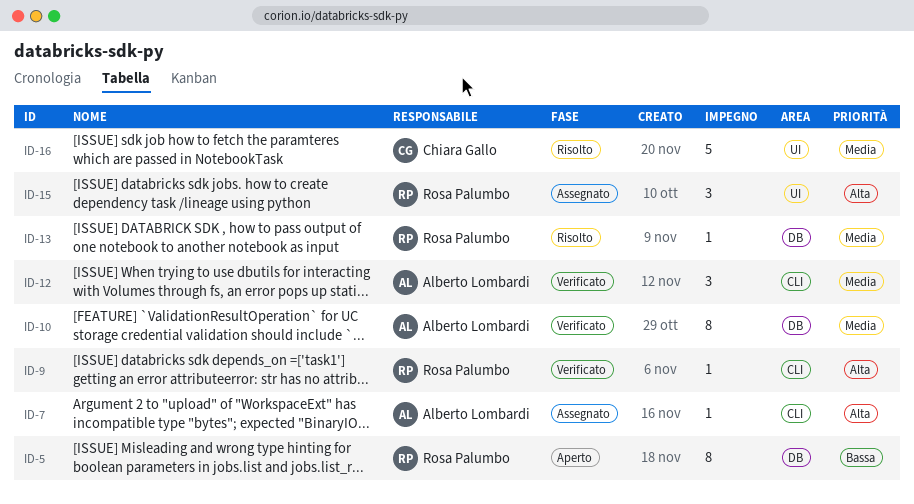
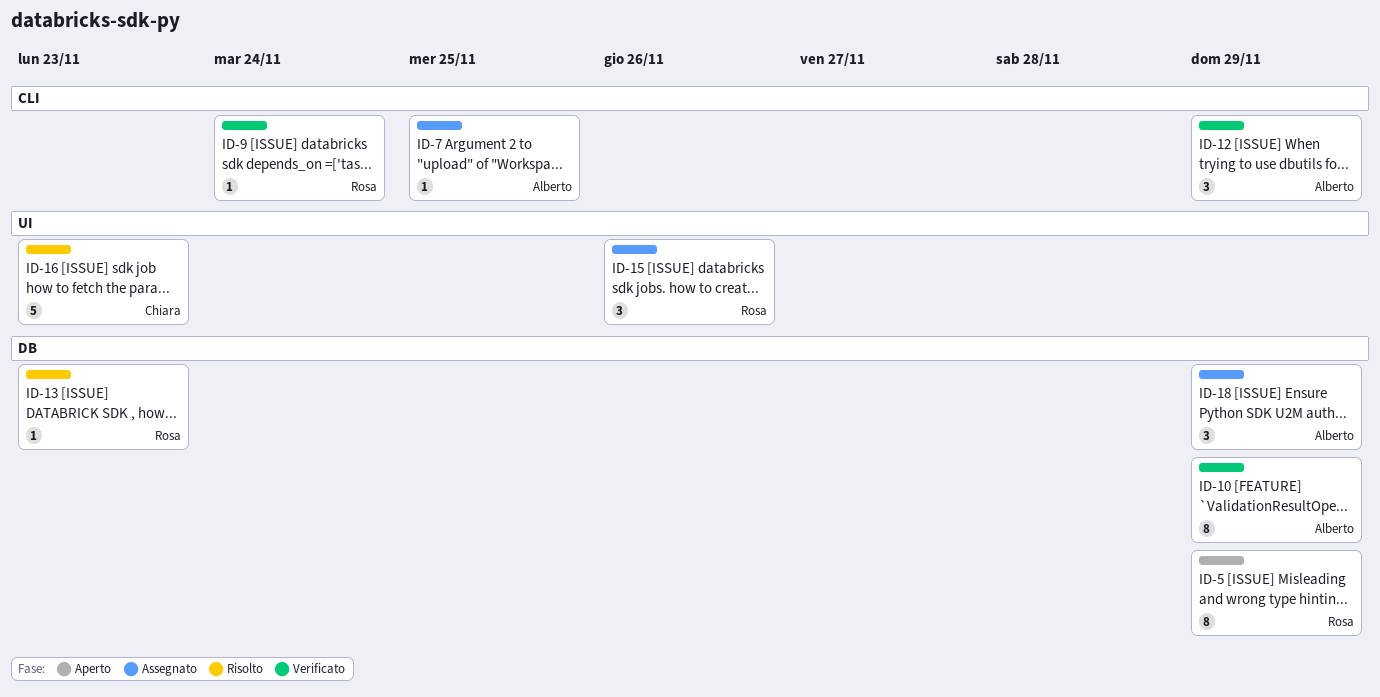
ID-18: none -> present

